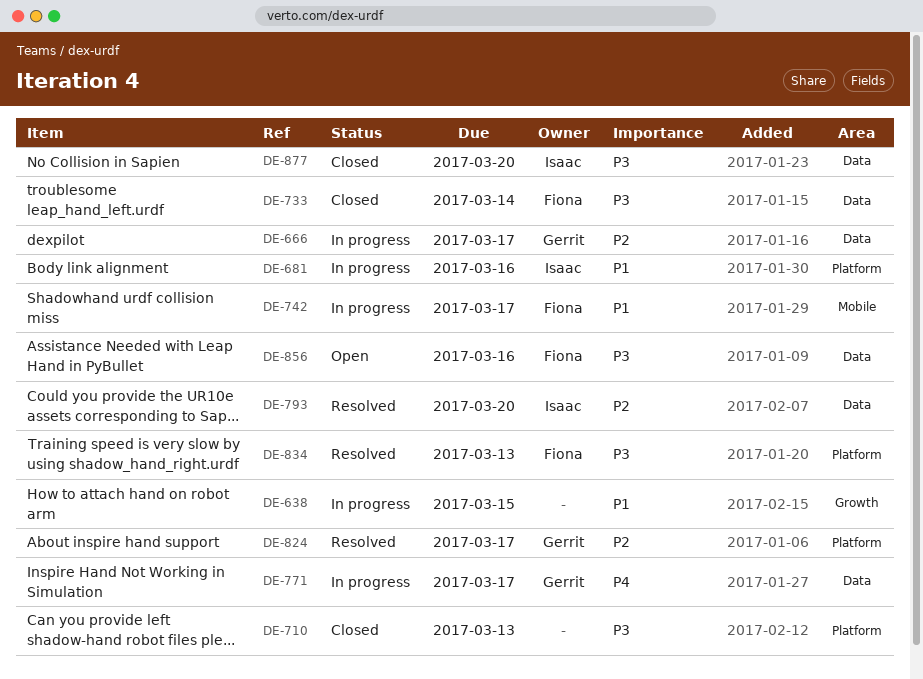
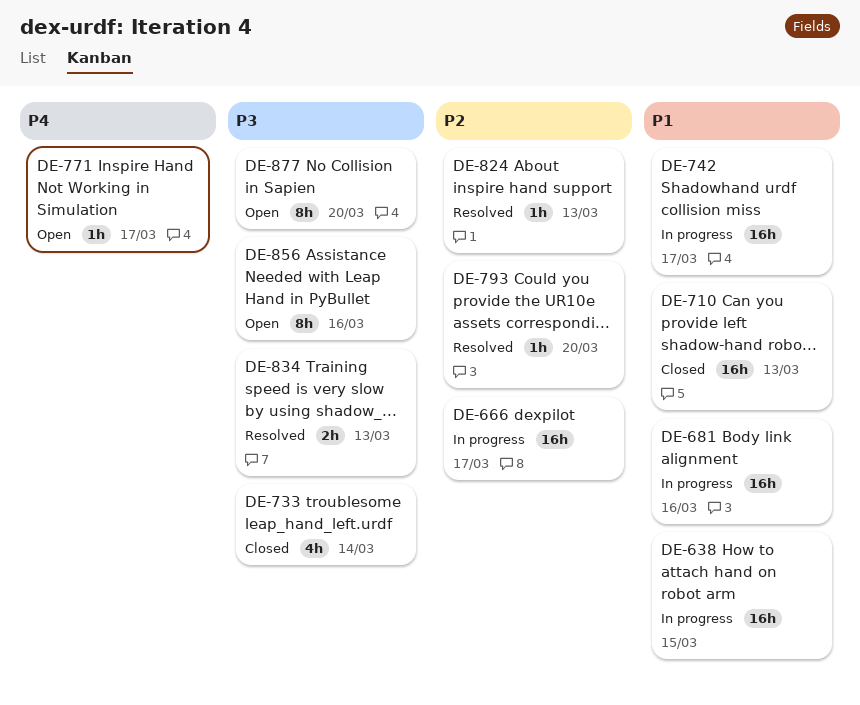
DE-710, priority: P3 -> P1
DE-771, status: In progress -> Open
DE-824, due: Mar 17 -> Mar 13
DE-877, status: Closed -> Open

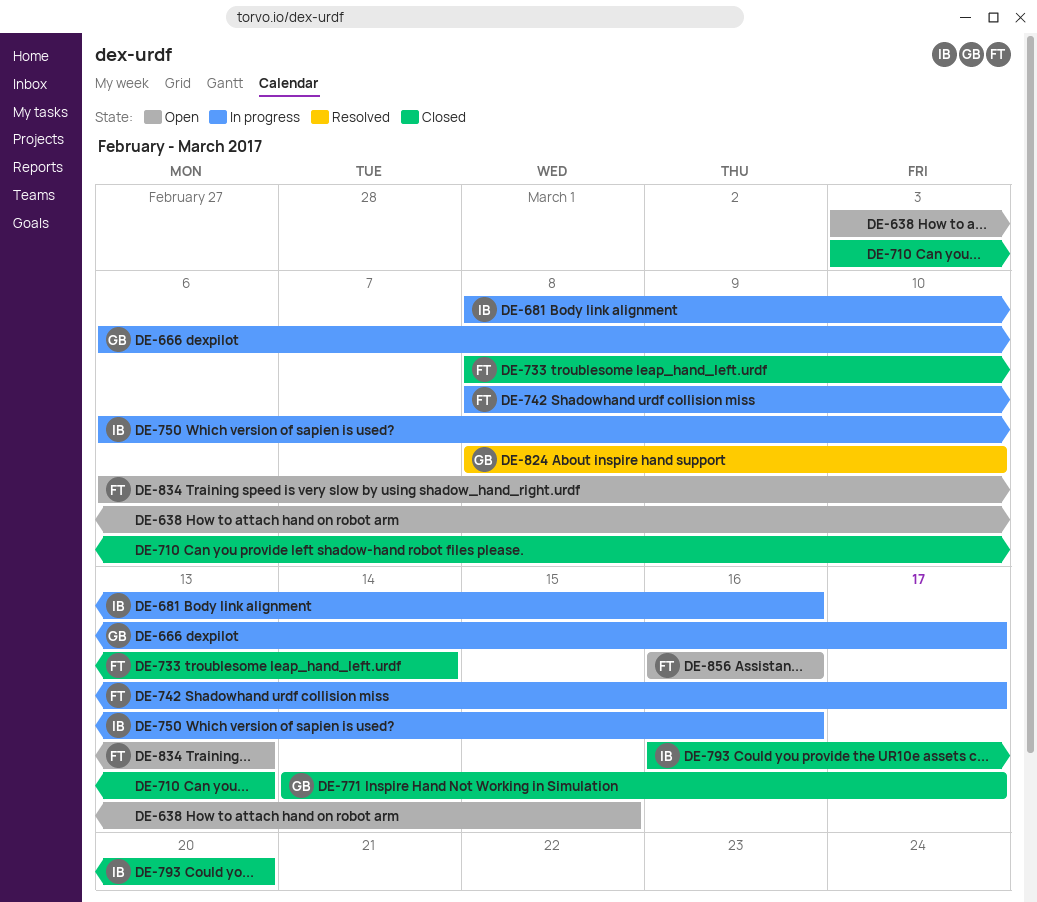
DE-638, status: In progress -> Open
DE-750: none -> present
DE-771, status: Open -> Closed
DE-793, status: Resolved -> Closed
DE-824, due: Mar 13 -> Mar 10
DE-834, status: Resolved -> Open
DE-877: present -> none

